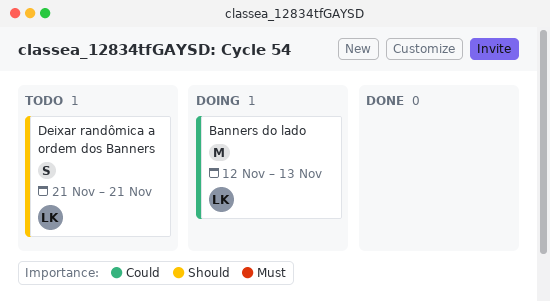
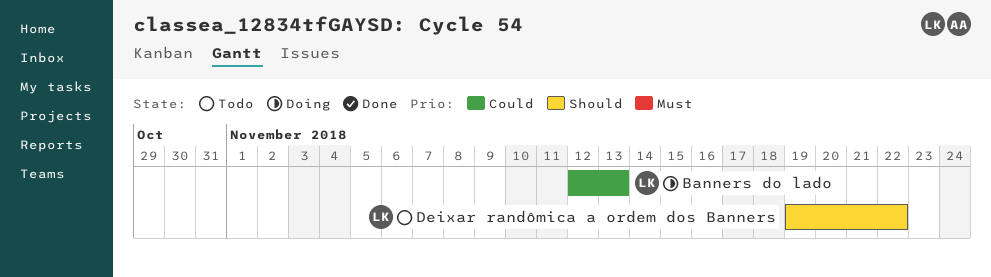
Deixar randômica a ordem dos Banners, start: Nov 21 -> Nov 19
Deixar randômica a ordem dos Banners, due: Nov 21 -> Nov 22

